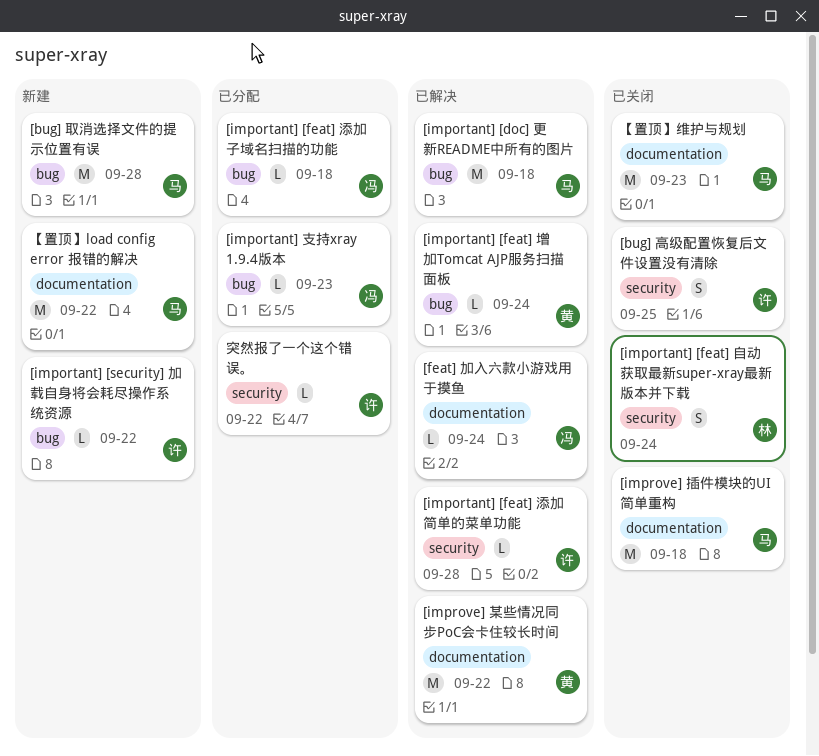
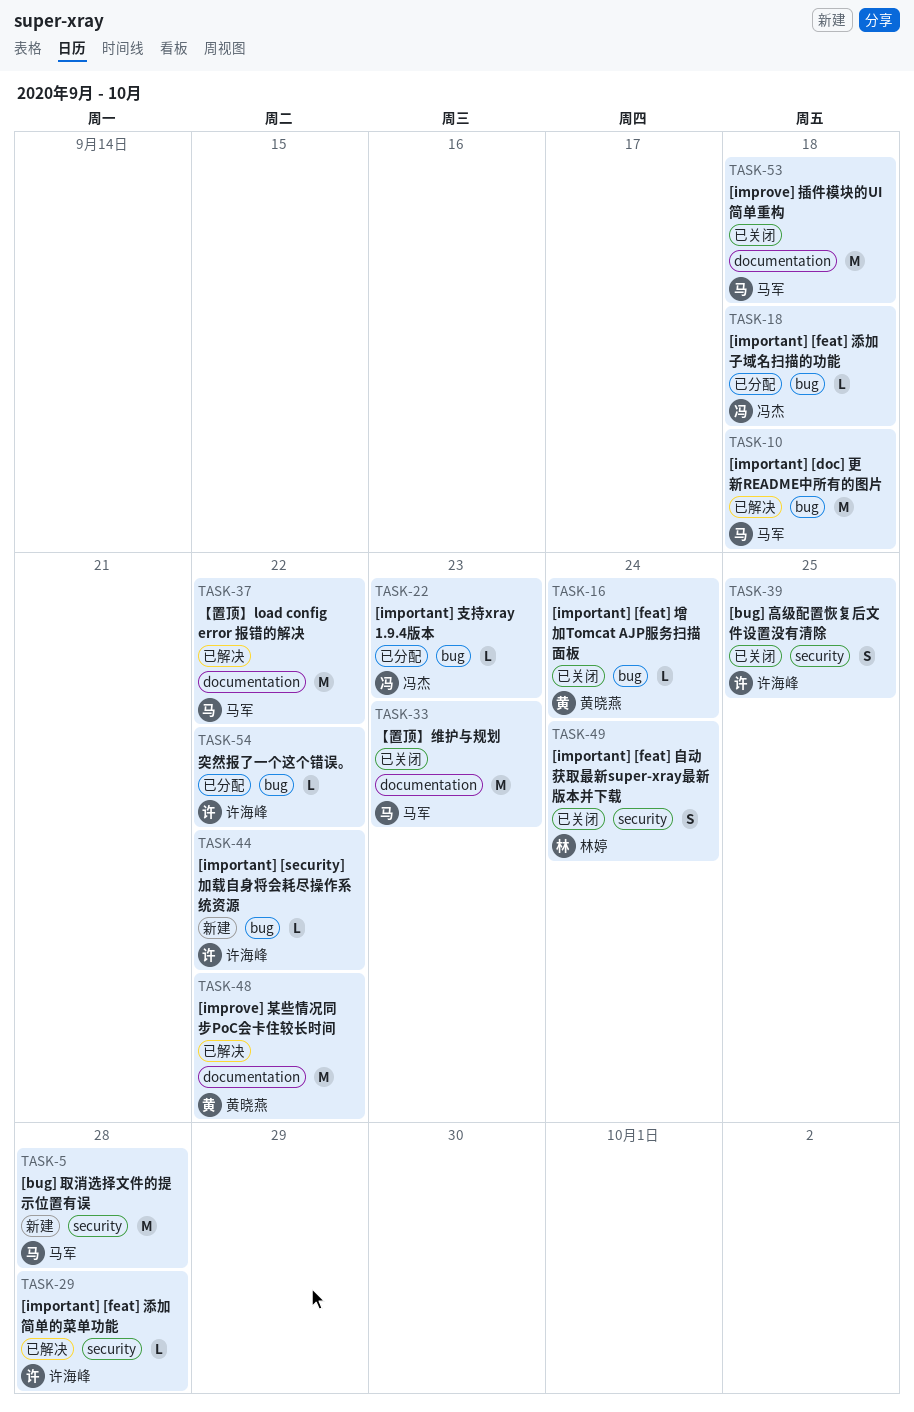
[bug] 取消选择文件的提示位置有误, label: bug -> security
[feat] 加入六款小游戏用于摸鱼: present -> none
[important] [feat] 增加Tomcat AJP服务扫描面板, status: 已解决 -> 已关闭
【置顶】load config error 报错的解决, status: 新建 -> 已解决
突然报了一个这个错误。, label: security -> bug

